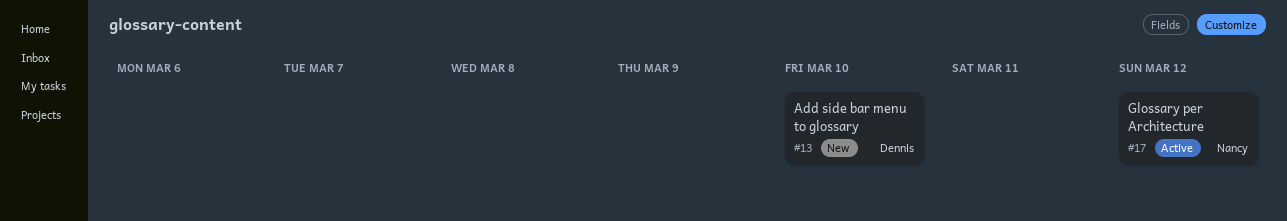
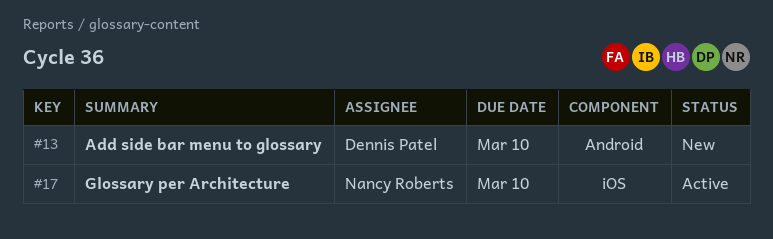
#17, due: Mar 12 -> Mar 10

